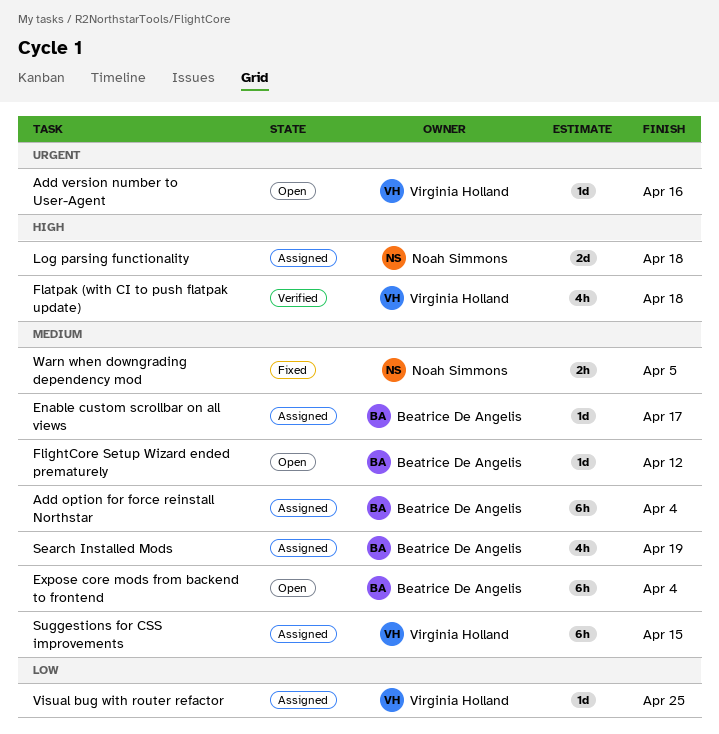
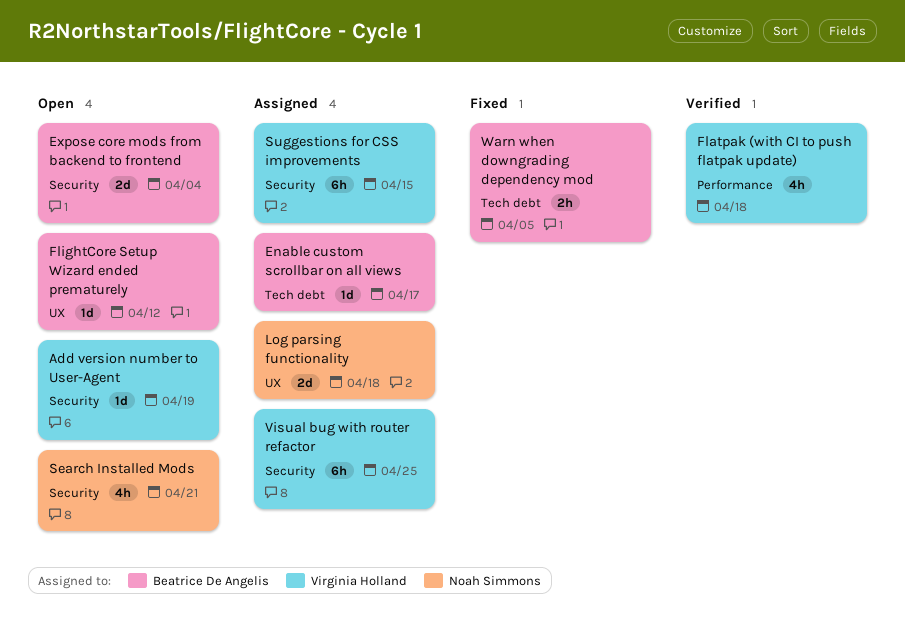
Add option for force reinstall Northstar: present -> none
Add version number to User-Agent, due: Apr 16 -> Apr 19
Expose core mods from backend to frontend, estimate: 6h -> 2d
Search Installed Mods, status: Assigned -> Open
Search Installed Mods, owner: Beatrice De Angelis -> Noah Simmons
Search Installed Mods, due: Apr 19 -> Apr 21
Visual bug with router refactor, estimate: 1d -> 6h
Warn when downgrading dependency mod, owner: Noah Simmons -> Beatrice De Angelis

